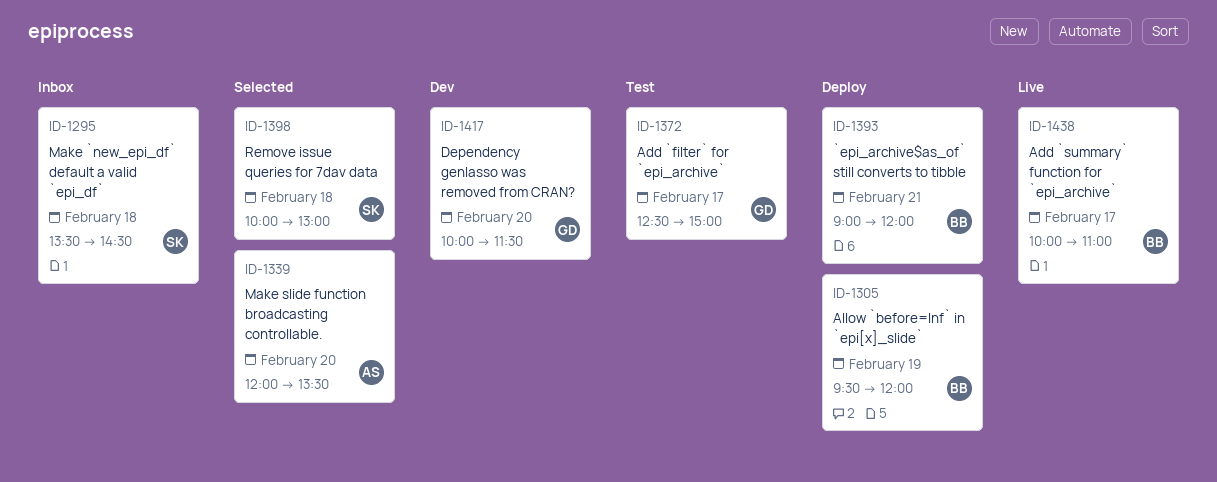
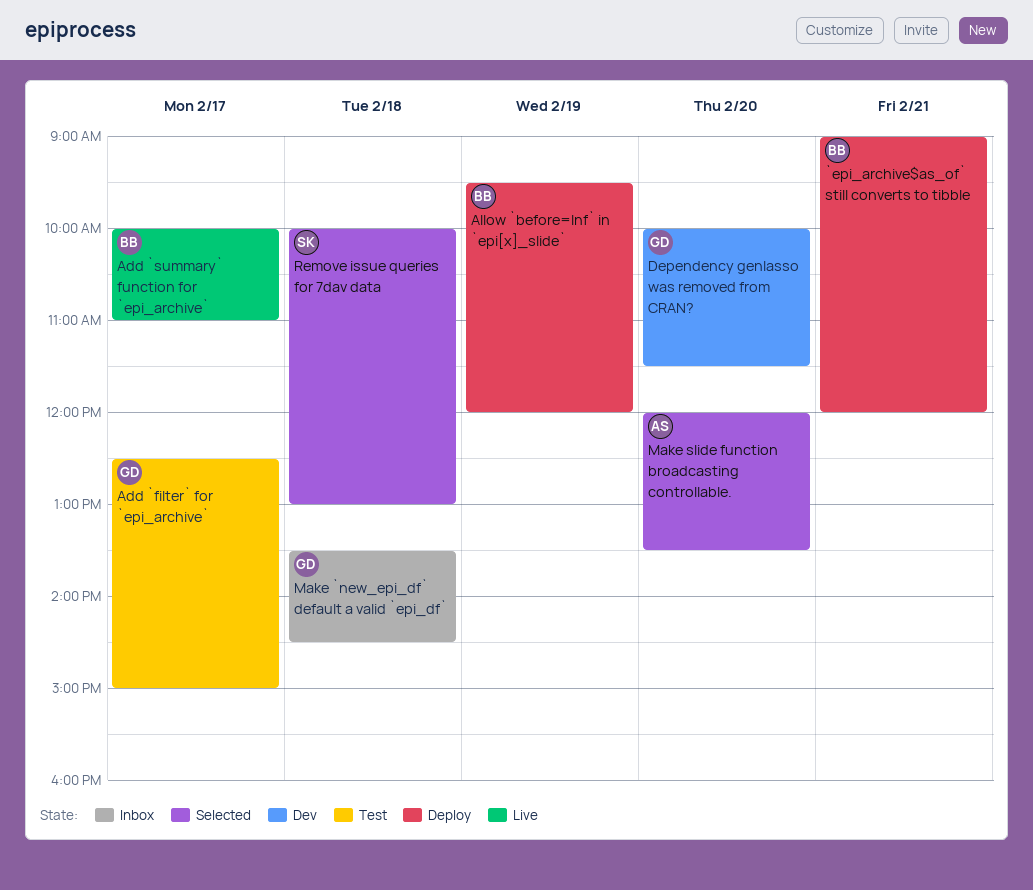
Make `new_epi_df` default a valid `epi_df`, owner: SK -> GD

